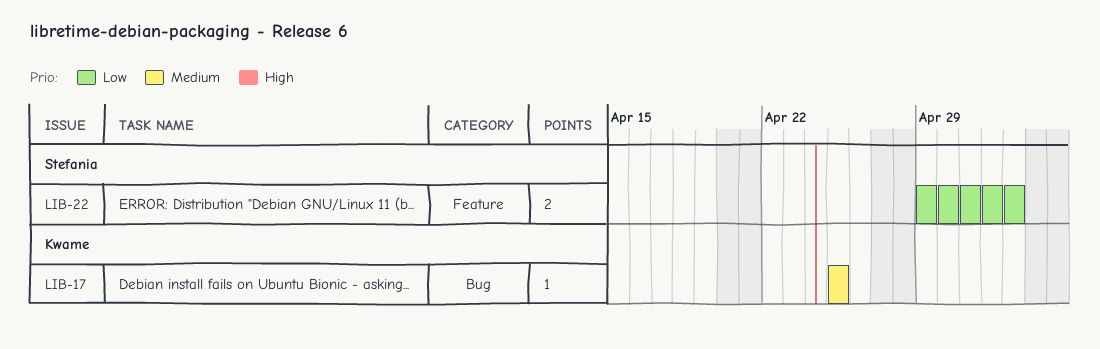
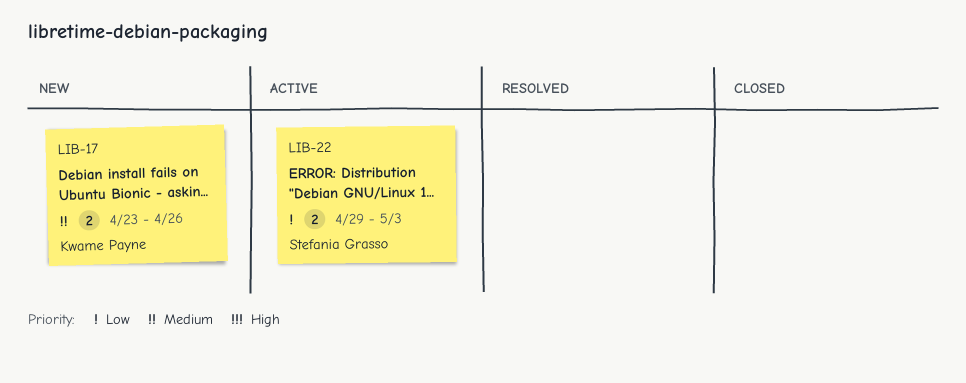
LIB-17, estimate: 1 -> 2
LIB-17, start: Apr 25 -> Apr 23
LIB-17, due: Apr 25 -> Apr 26

